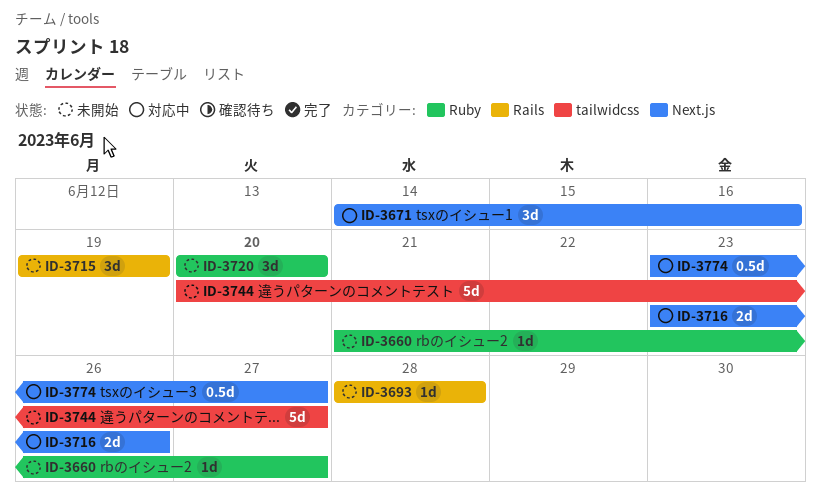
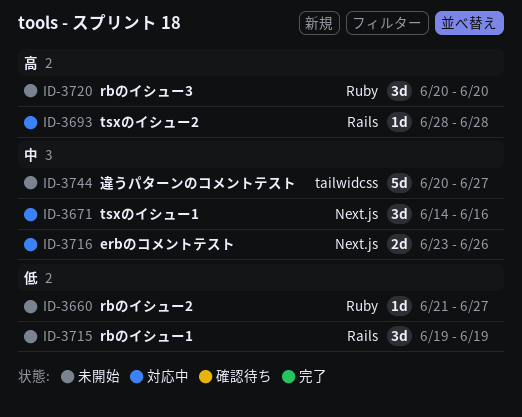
ID-3693, status: 未開始 -> 対応中
ID-3774: present -> none

